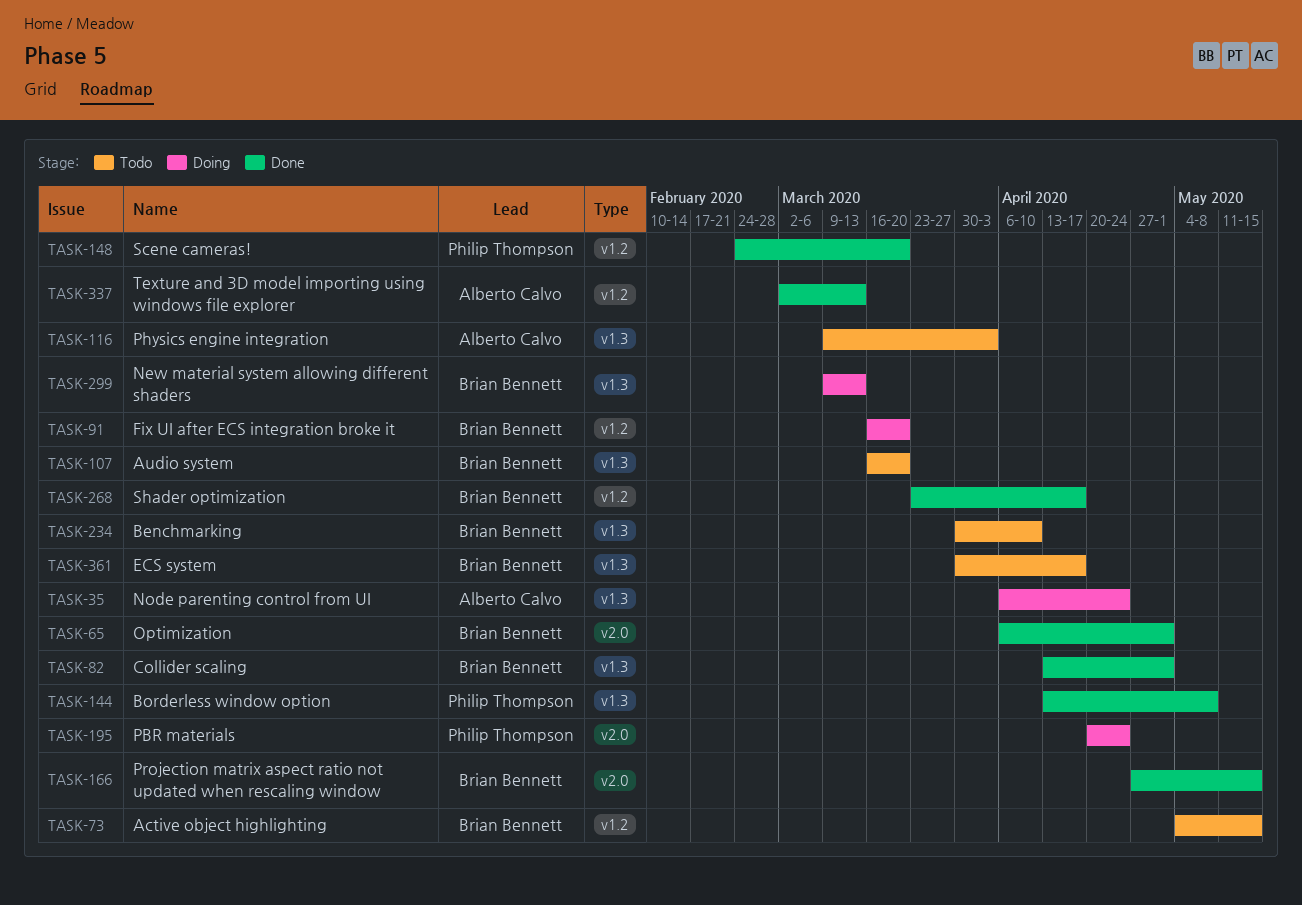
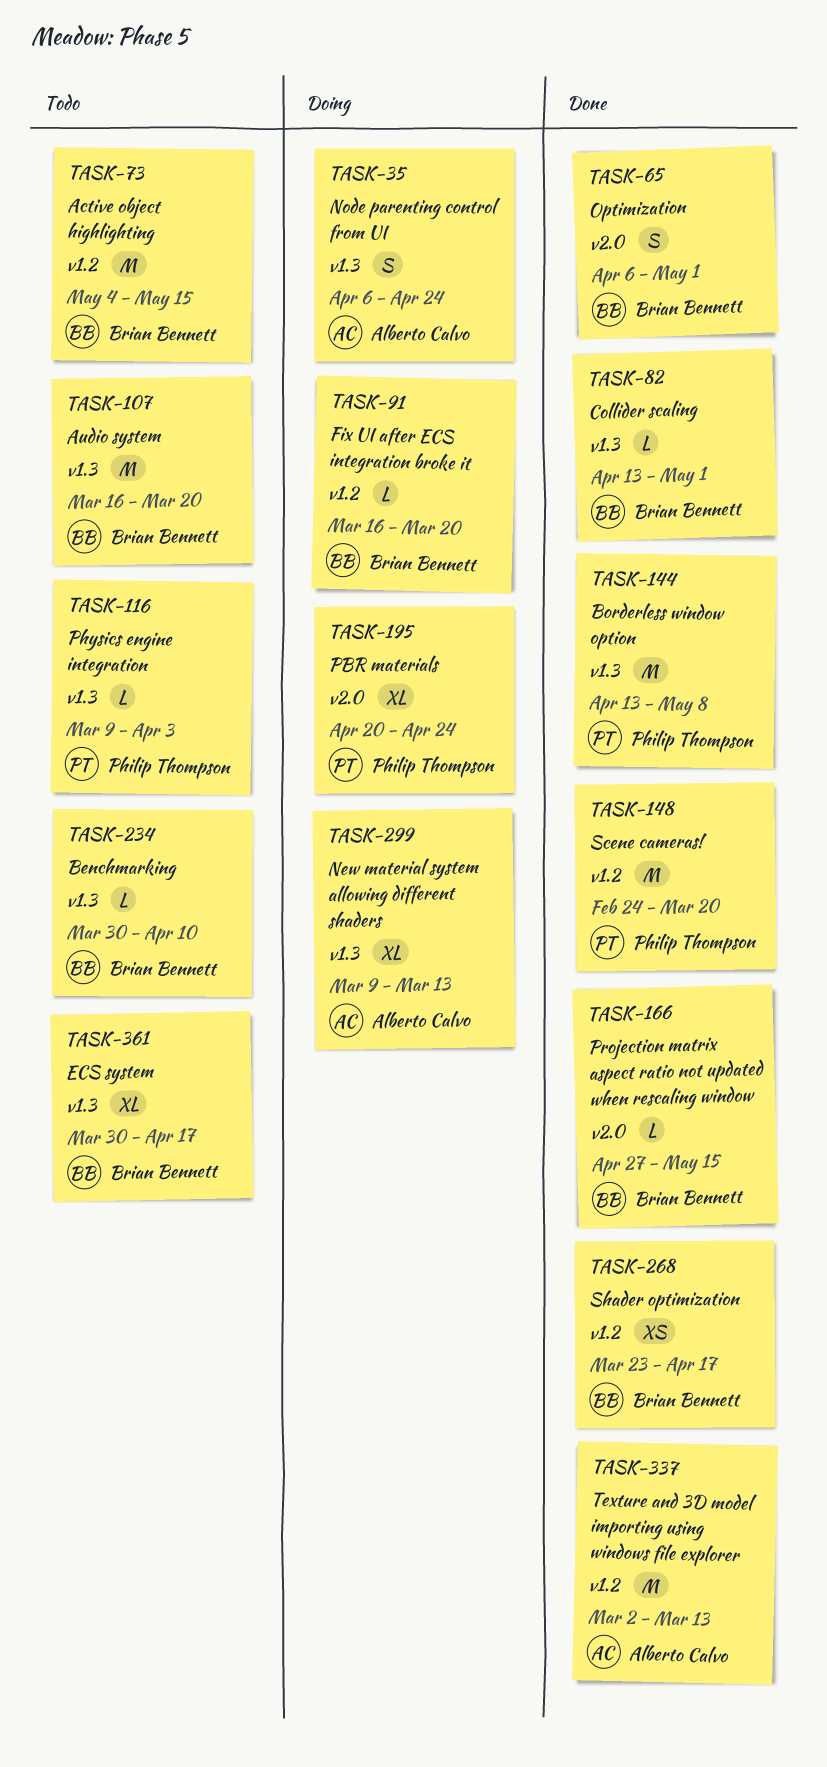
TASK-116, owner: Alberto Calvo -> Philip Thompson
TASK-299, owner: Brian Bennett -> Alberto Calvo

